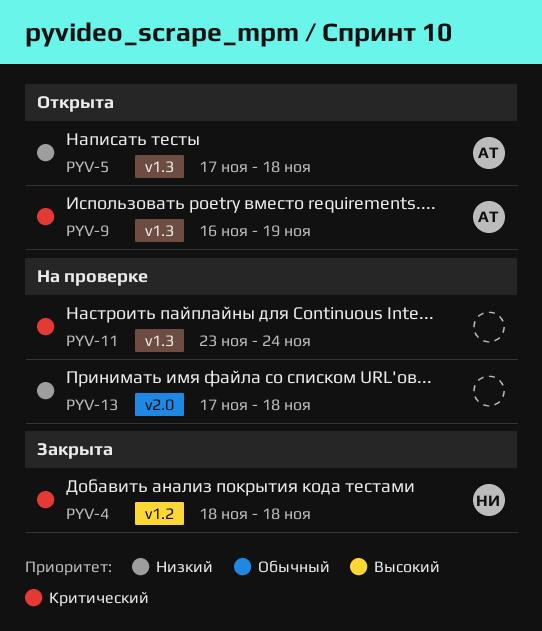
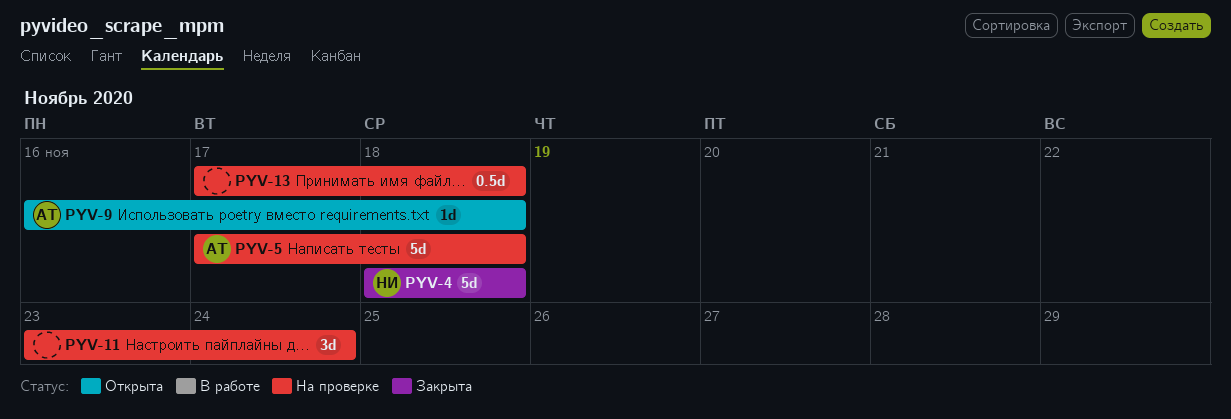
PYV-5, status: Открыта -> На проверке
PYV-9, due: Nov 19 -> Nov 18

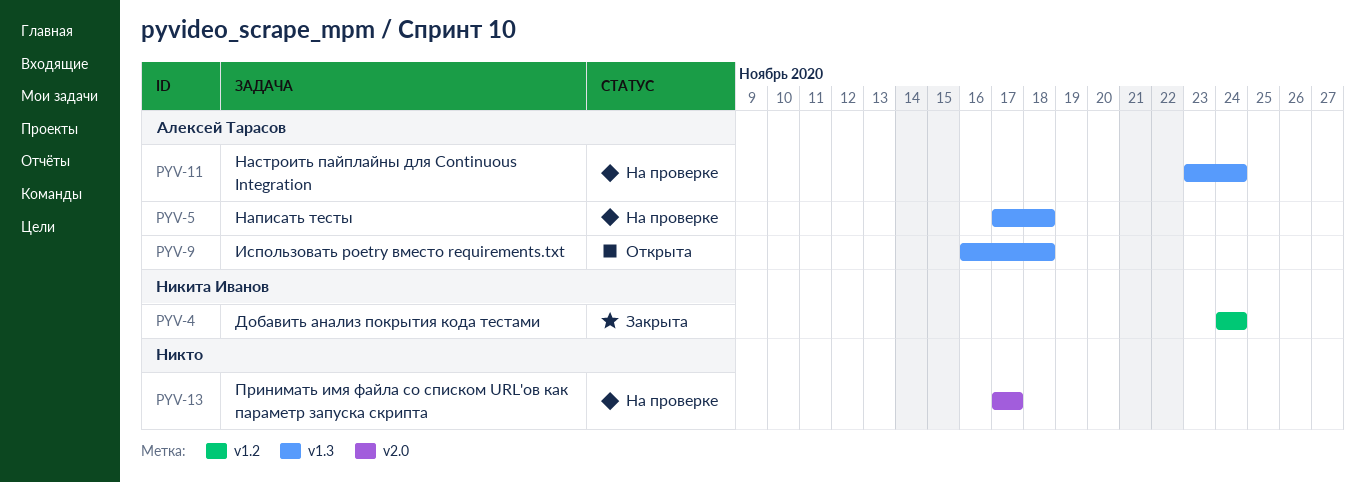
PYV-4, start: Nov 18 -> Nov 24
PYV-4, due: Nov 18 -> Nov 24
PYV-11, owner: none -> Алексей Тарасов
PYV-13, due: Nov 18 -> Nov 17

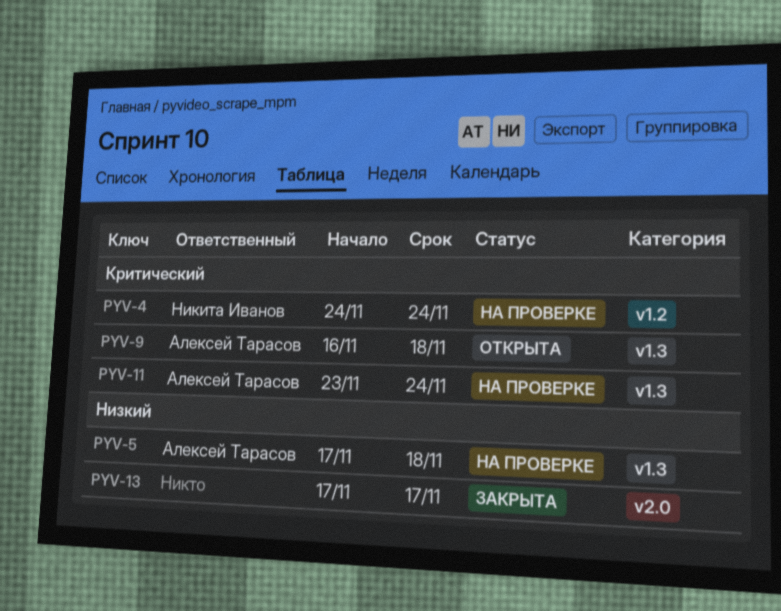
PYV-4, status: Закрыта -> На проверке
PYV-13, status: На проверке -> Закрыта

